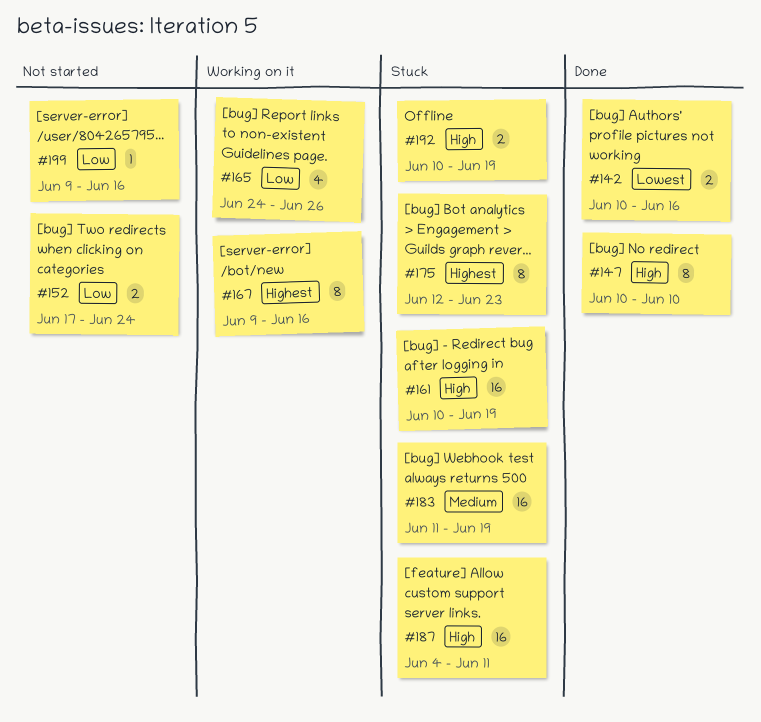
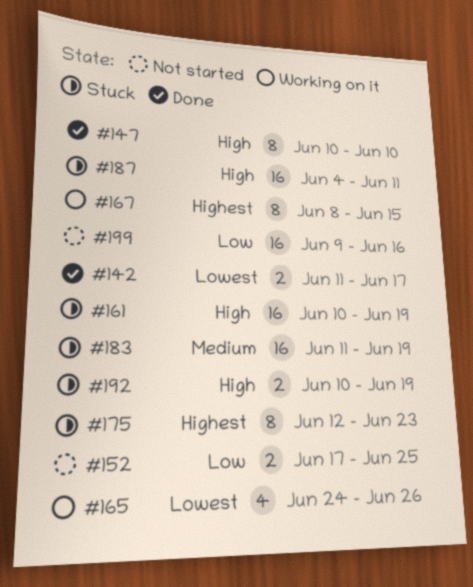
#142, start: Jun 10 -> Jun 11
#142, due: Jun 16 -> Jun 17
#152, due: Jun 24 -> Jun 25
#165, priority: Low -> Lowest
#167, start: Jun 9 -> Jun 8
#167, due: Jun 16 -> Jun 15
#199, estimate: 1 -> 16

